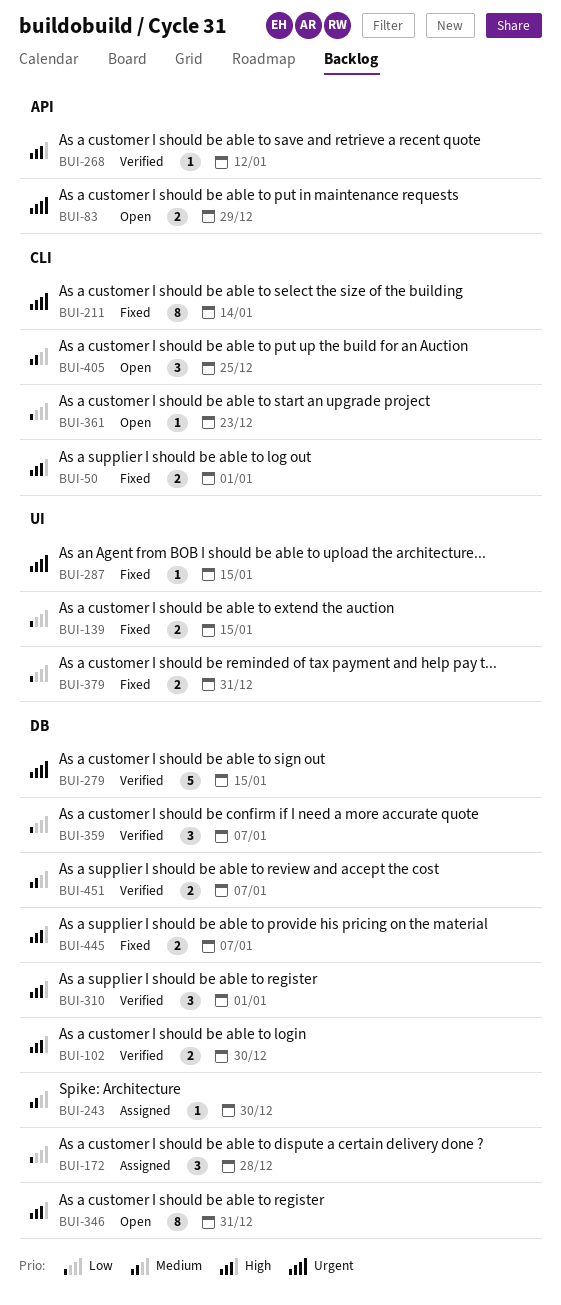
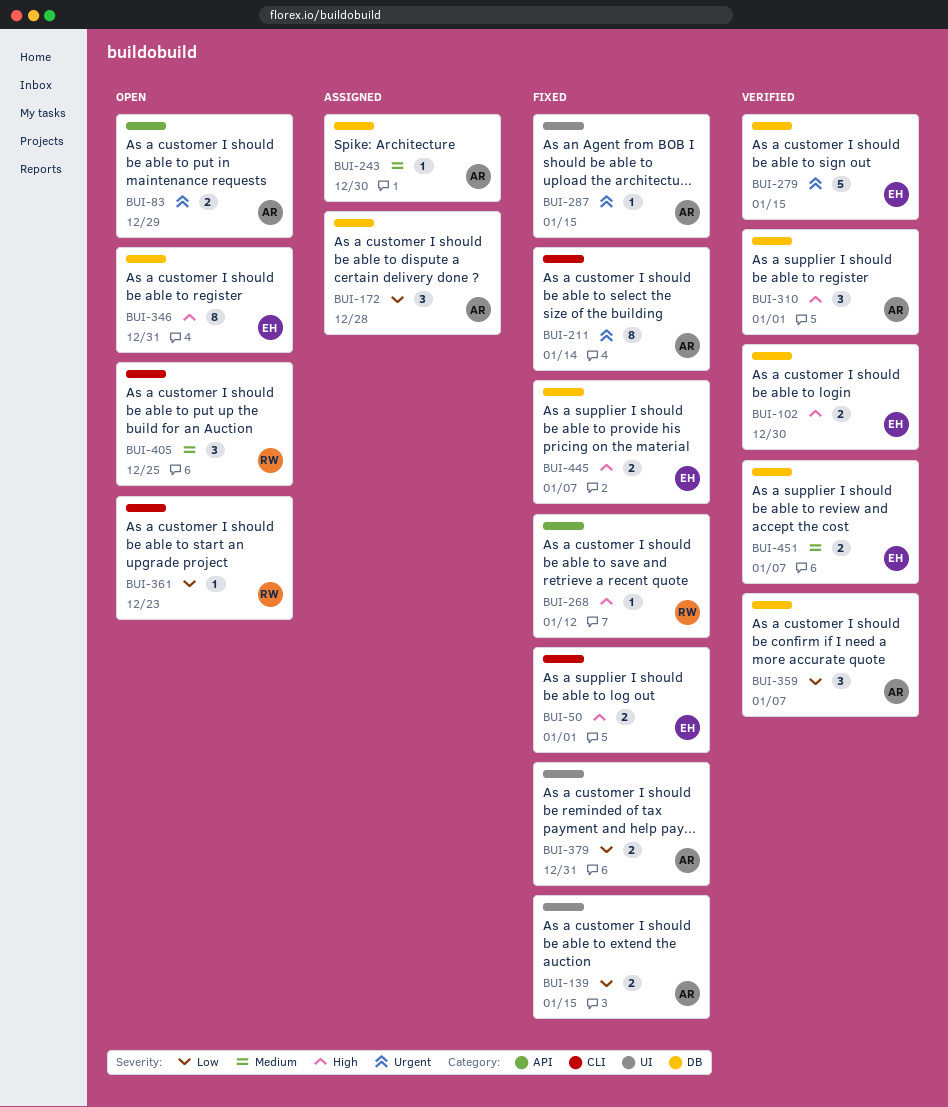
BUI-268, status: Verified -> Fixed

